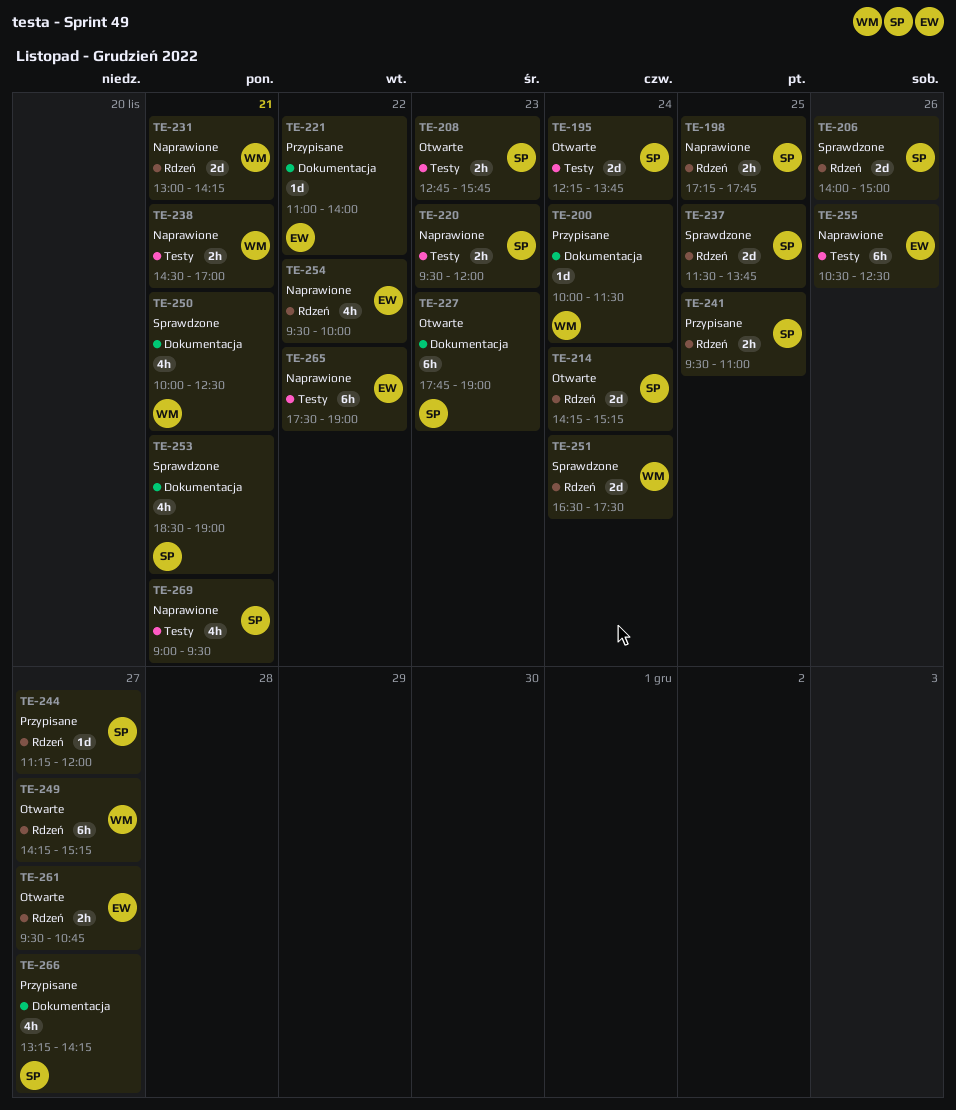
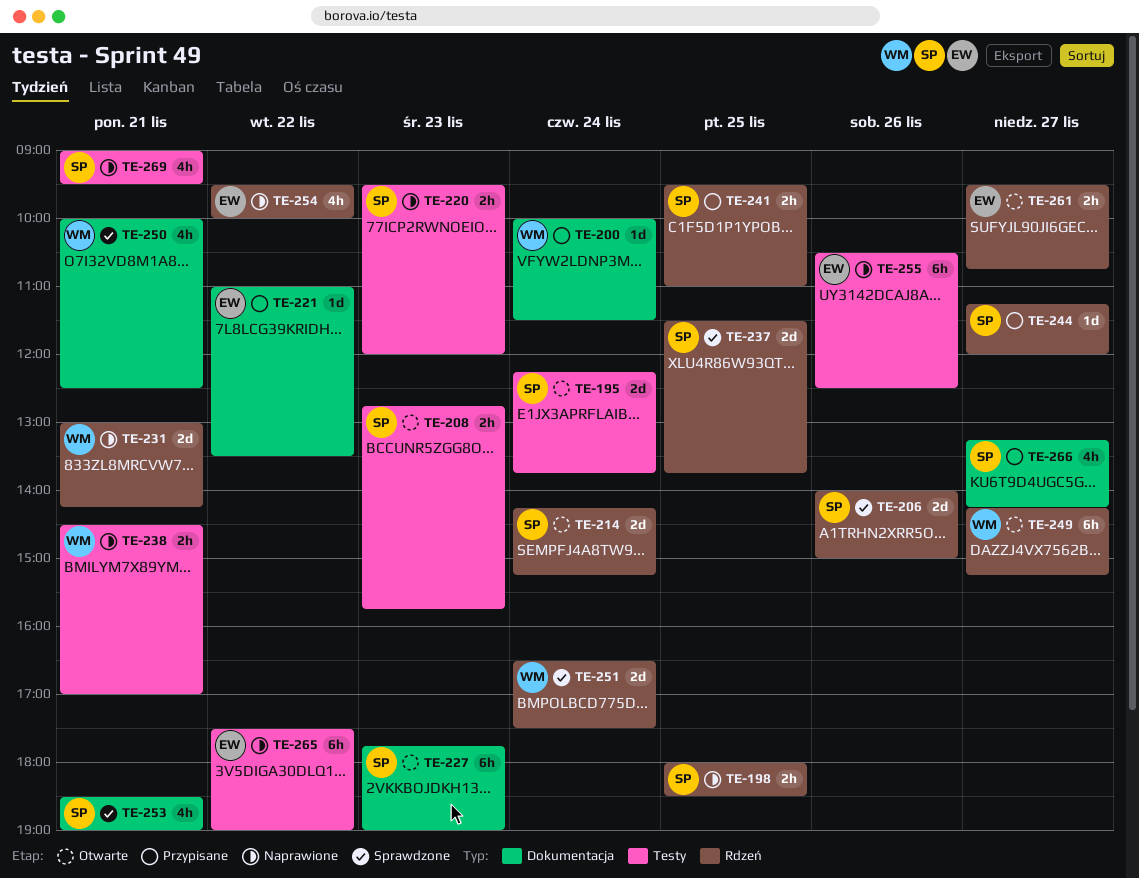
TE-198, begins: 17:15 -> 18:00
TE-198, ends: 17:45 -> 18:30
TE-221, ends: 14:00 -> 13:30

